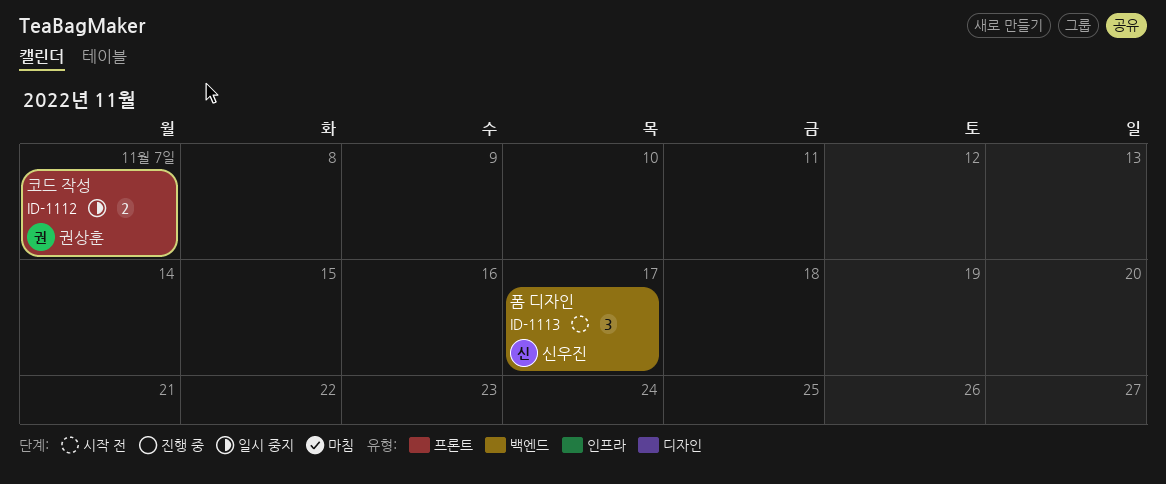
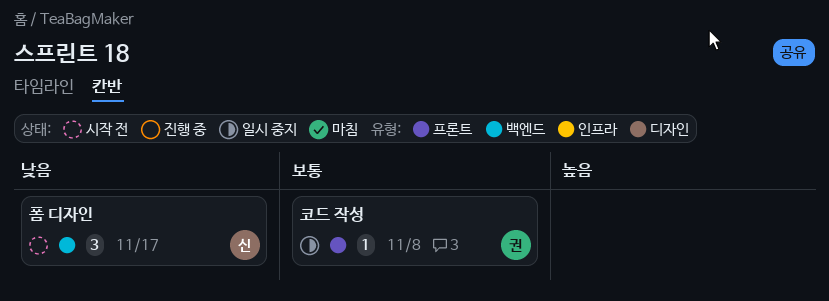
코드 작성, estimate: 2 -> 1
코드 작성, due: Nov 7 -> Nov 8

